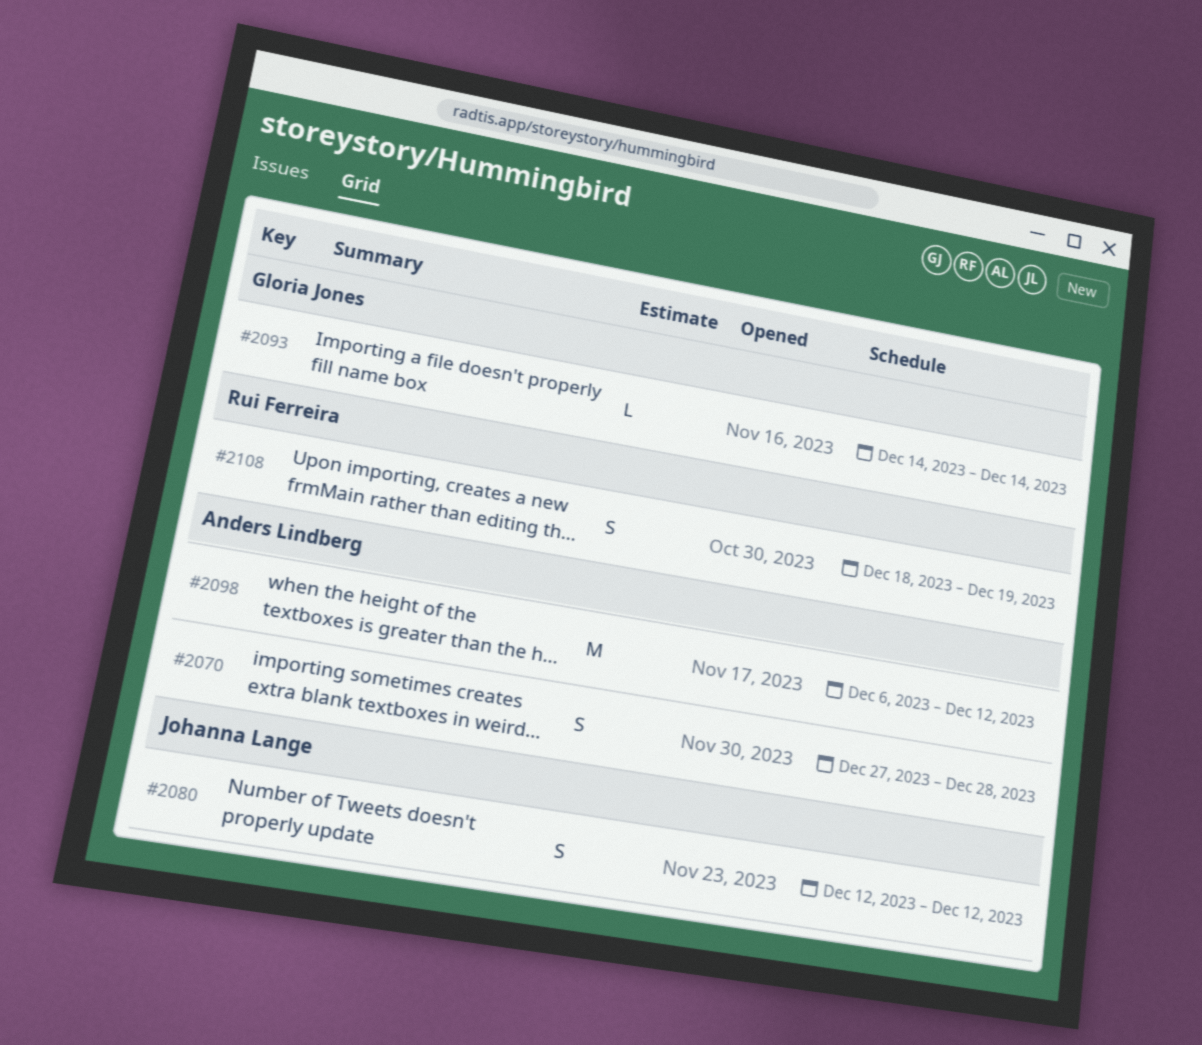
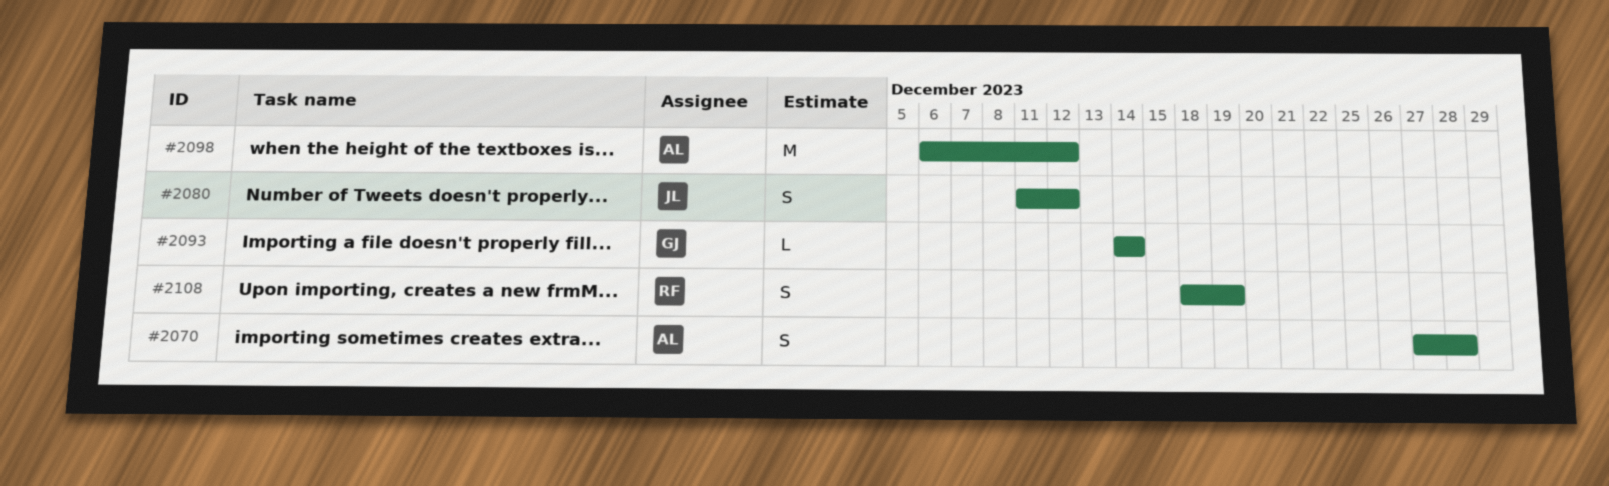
#2080, start: Dec 12 -> Dec 11

